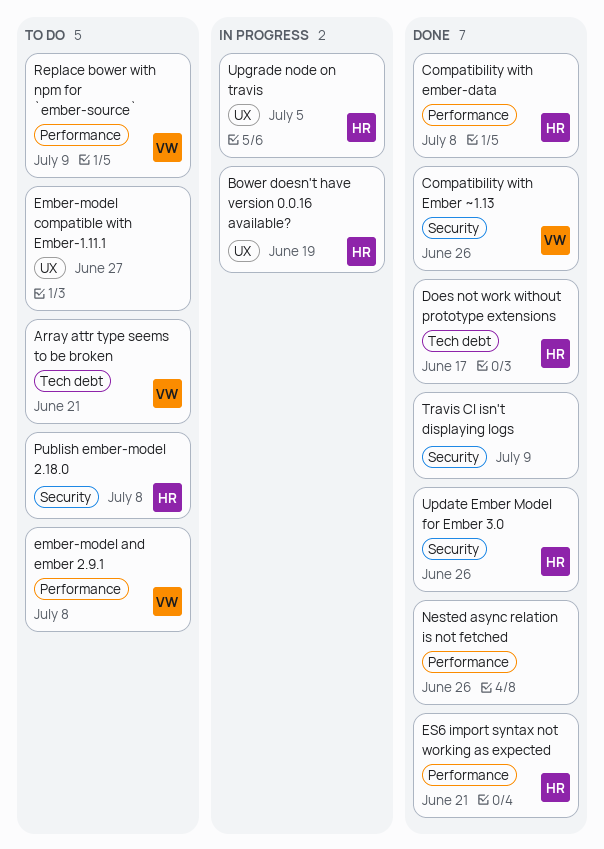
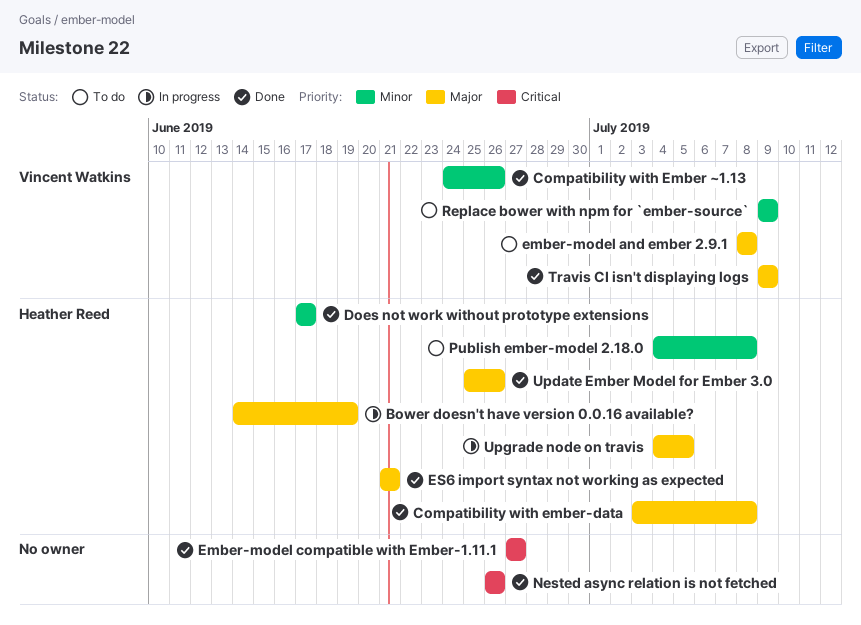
Array attr type seems to be broken: present -> none
Ember-model compatible with Ember-1.11.1, status: To do -> Done
Travis CI isn't displaying logs, owner: none -> Vincent Watkins

